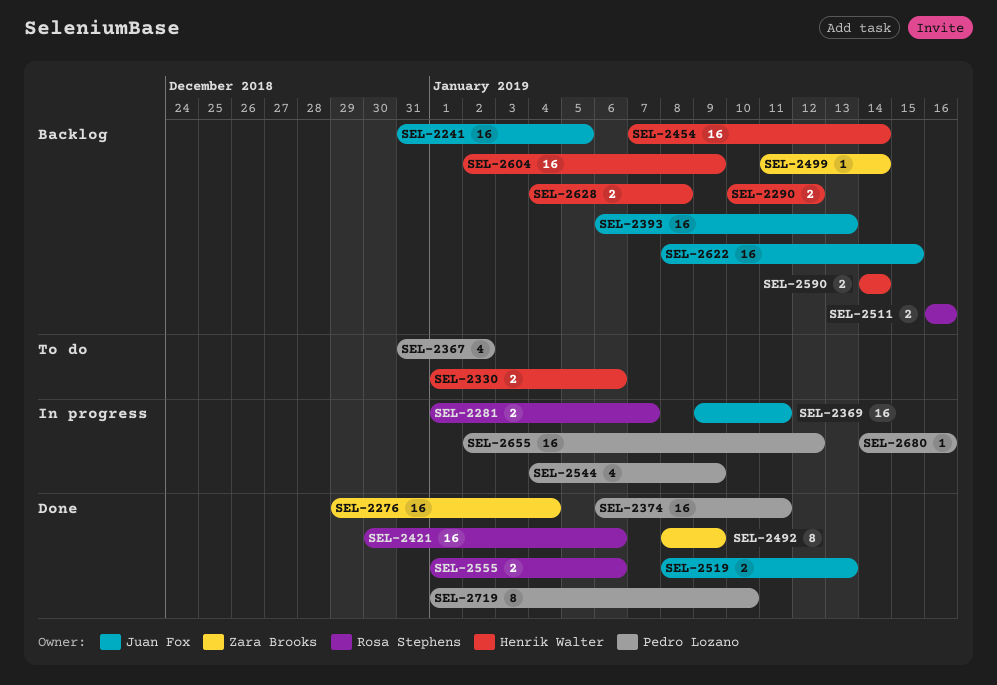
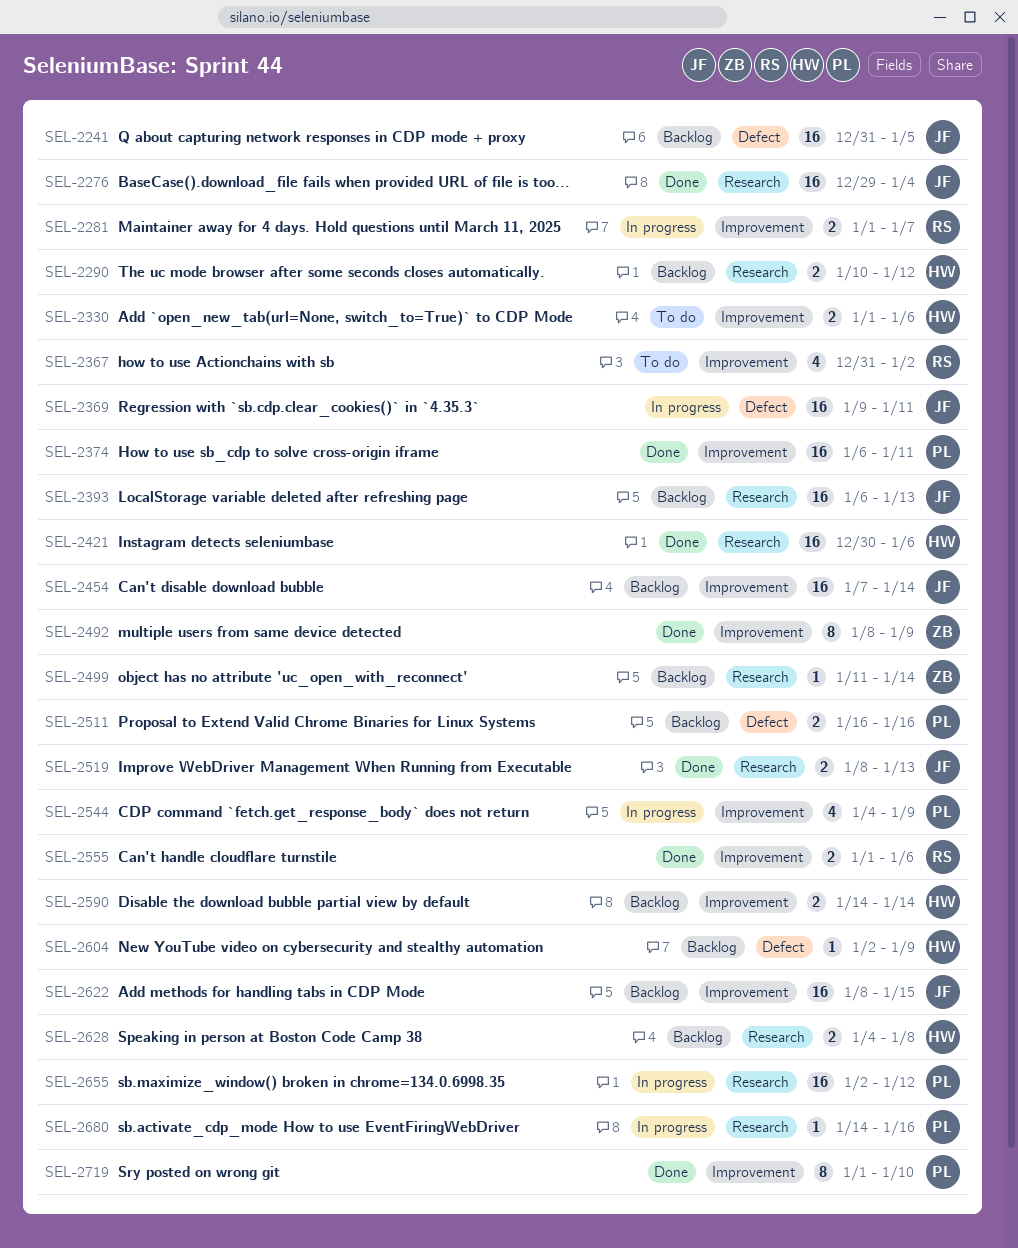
SEL-2276, owner: Zara Brooks -> Juan Fox
SEL-2367, owner: Pedro Lozano -> Rosa Stephens
SEL-2421, owner: Rosa Stephens -> Henrik Walter
SEL-2454, owner: Henrik Walter -> Juan Fox
SEL-2511, owner: Rosa Stephens -> Pedro Lozano
SEL-2604, estimate: 16 -> 1

